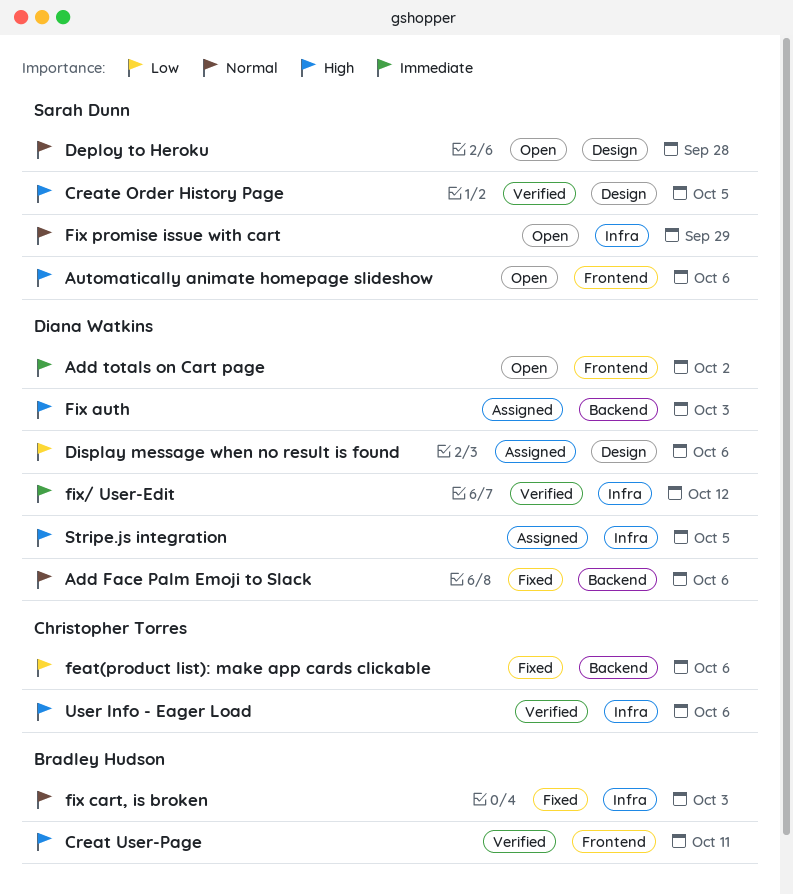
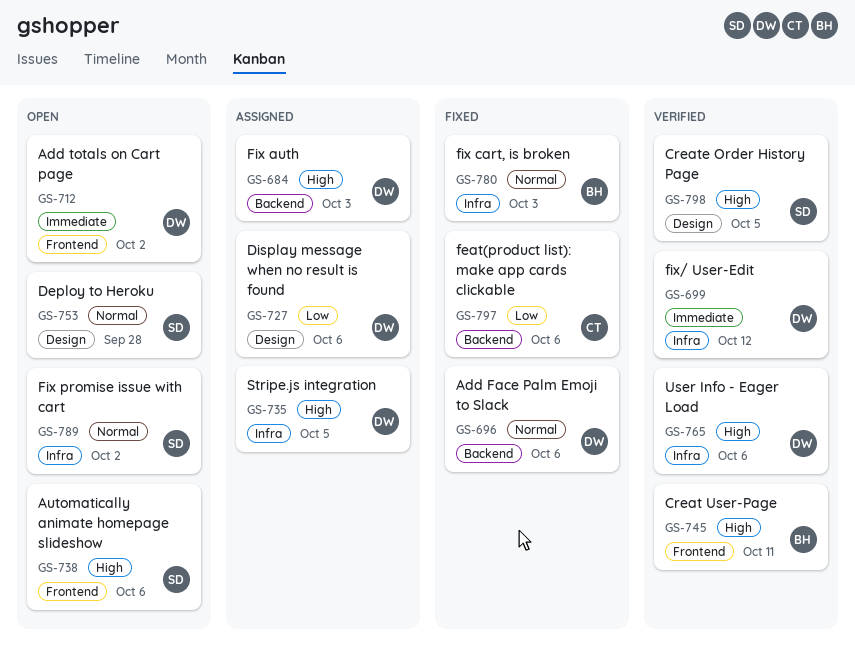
Fix promise issue with cart, due: Sep 29 -> Oct 2
User Info - Eager Load, owner: Christopher Torres -> Diana Watkins

